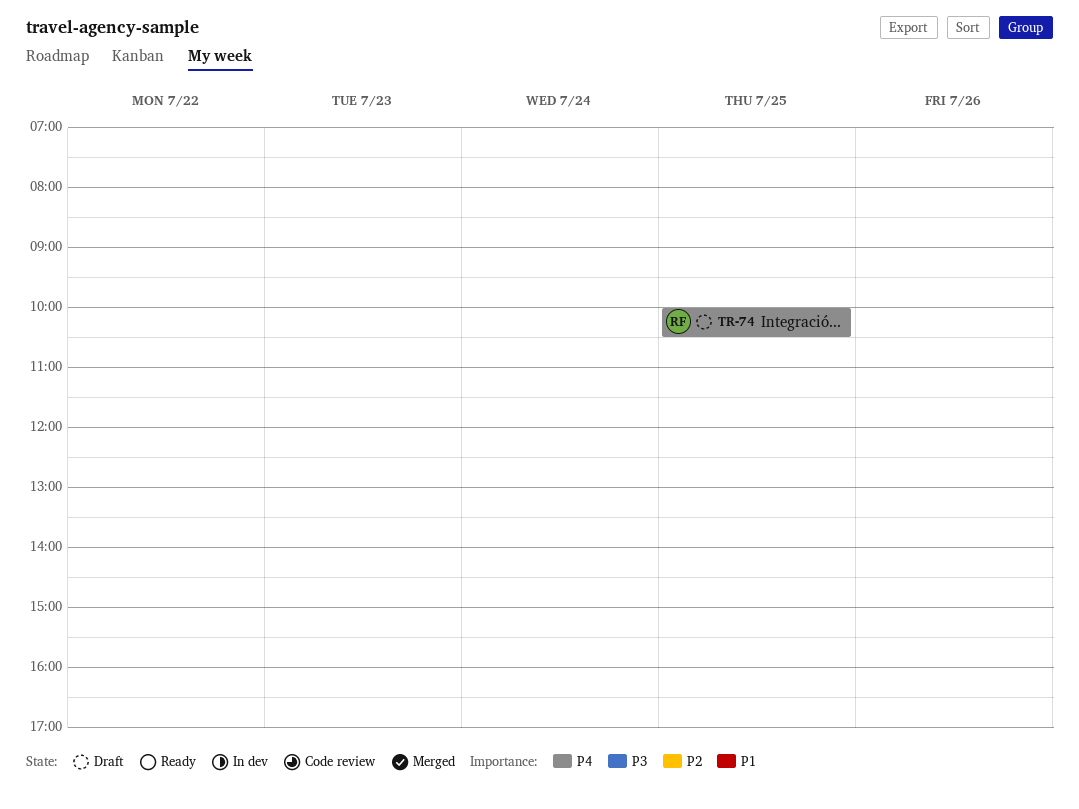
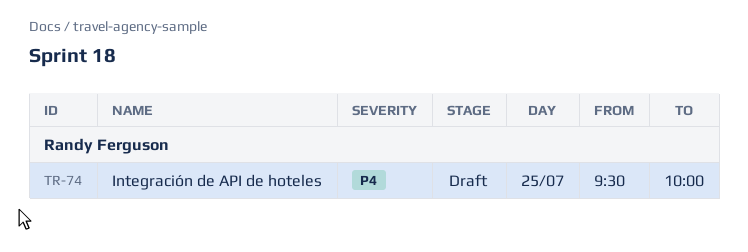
TR-74, begins: 10:00 -> 09:30
TR-74, ends: 10:30 -> 10:00

